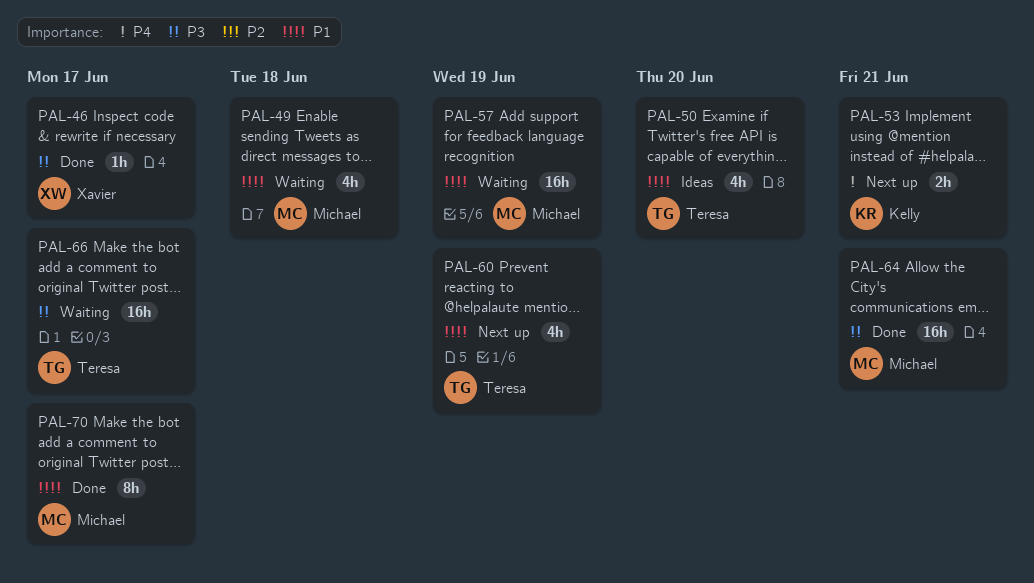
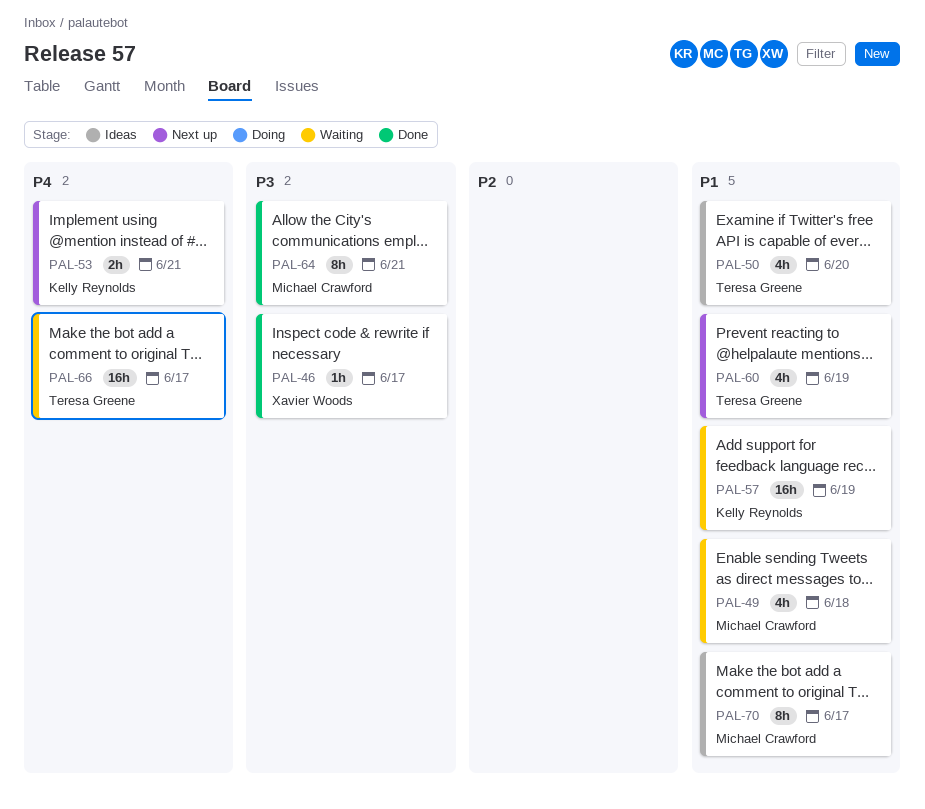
PAL-57, owner: Michael Crawford -> Kelly Reynolds
PAL-64, estimate: 16h -> 8h
PAL-66, priority: P3 -> P4
PAL-70, status: Done -> Ideas

